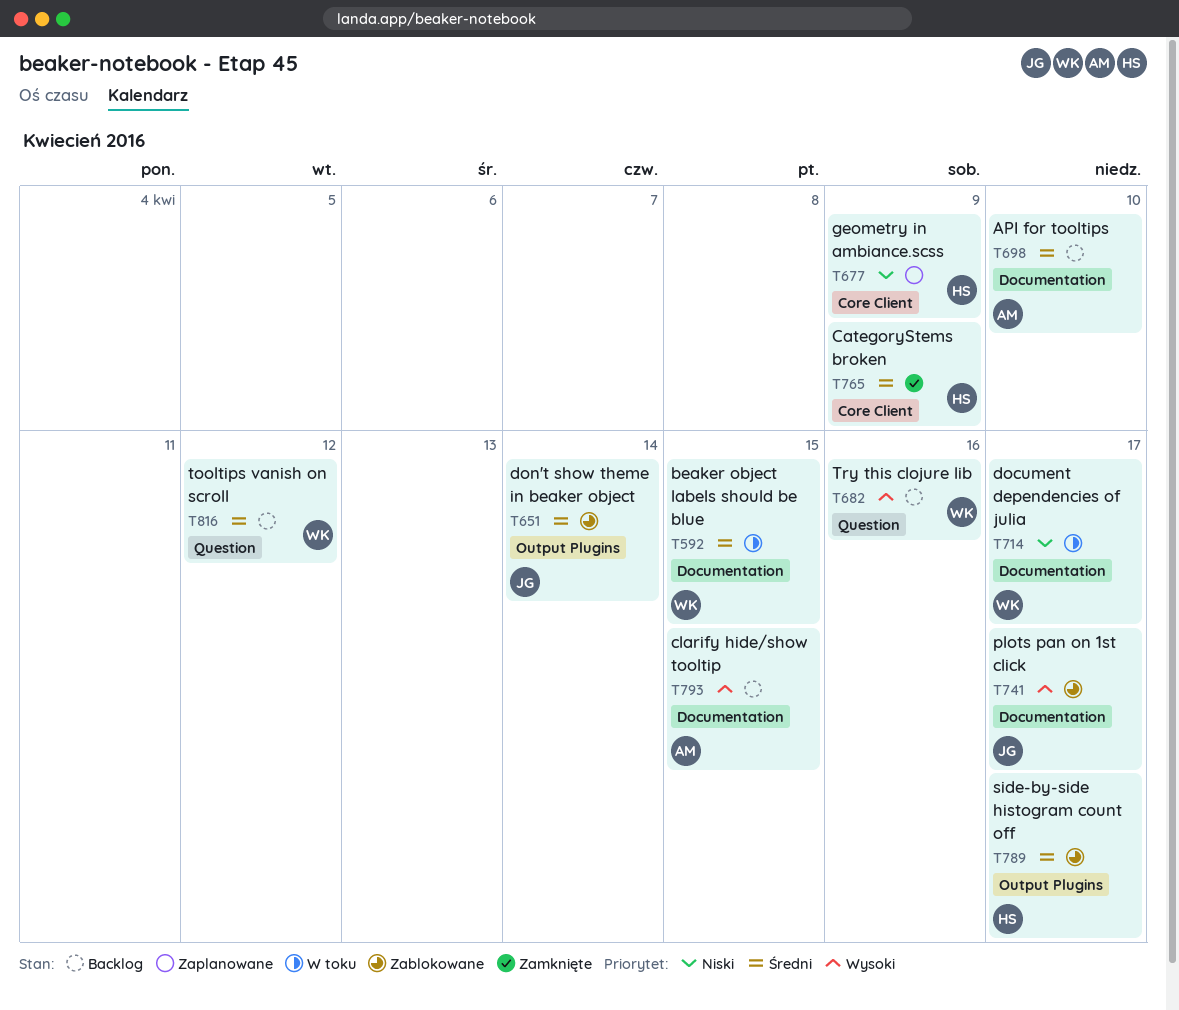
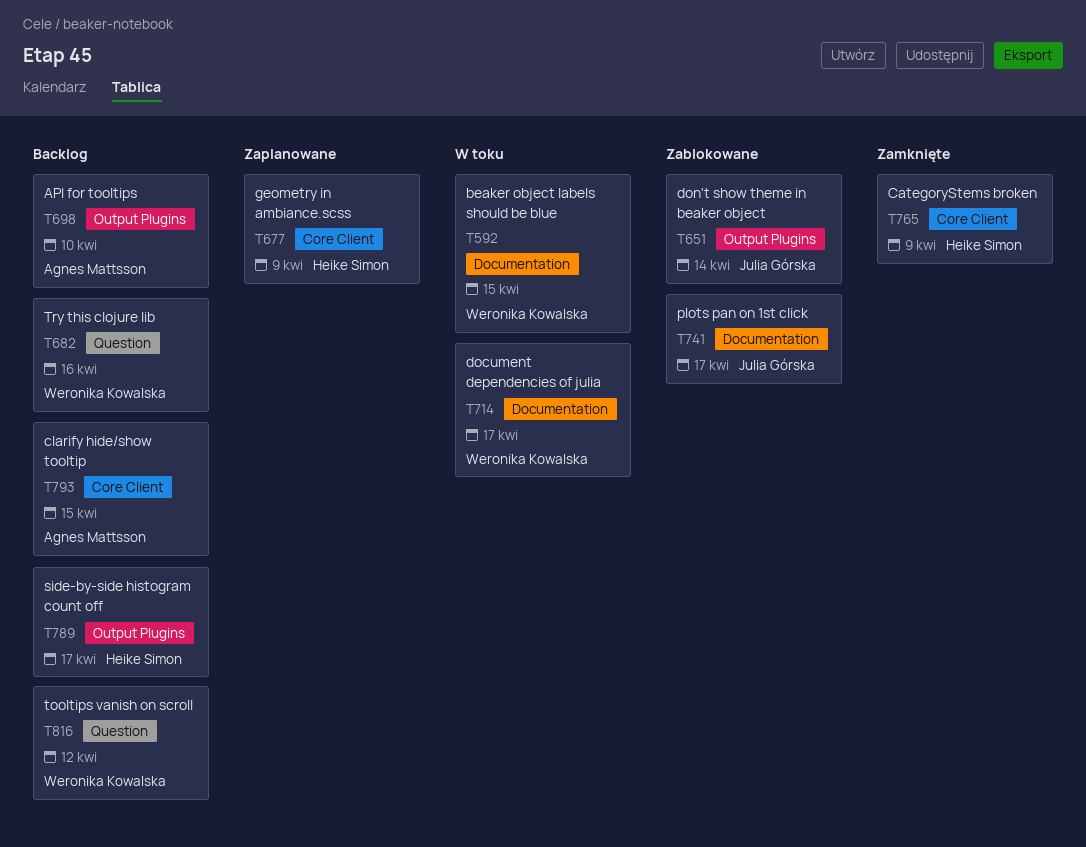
T698, label: Documentation -> Output Plugins
T789, status: Zablokowane -> Backlog
T793, label: Documentation -> Core Client

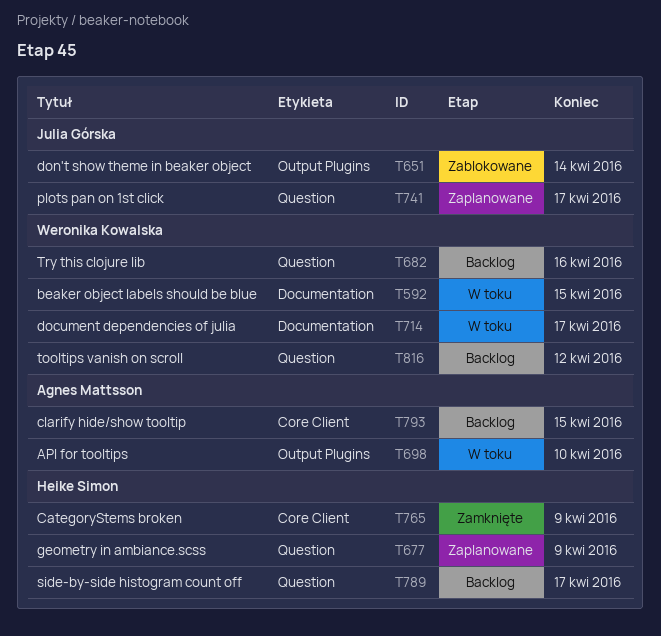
T677, label: Core Client -> Question
T698, status: Backlog -> W toku
T741, status: Zablokowane -> Zaplanowane
T741, label: Documentation -> Question
T789, label: Output Plugins -> Question

